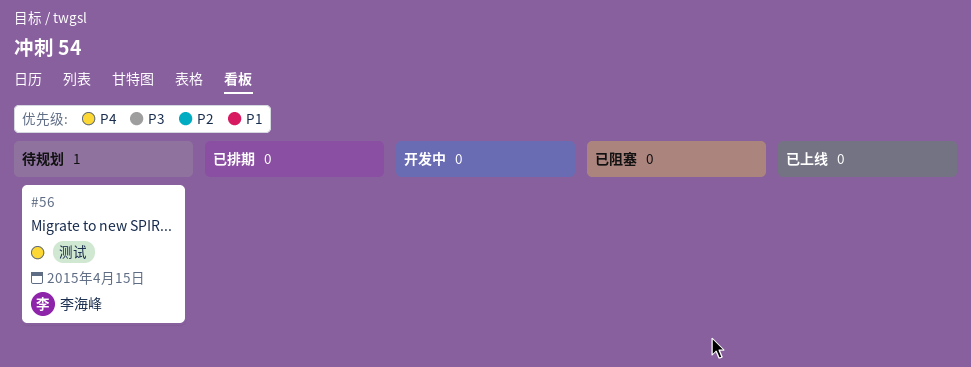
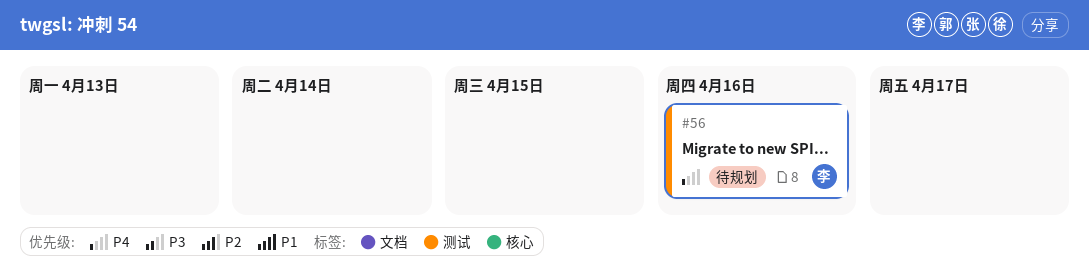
#56, due: Apr 15 -> Apr 16

